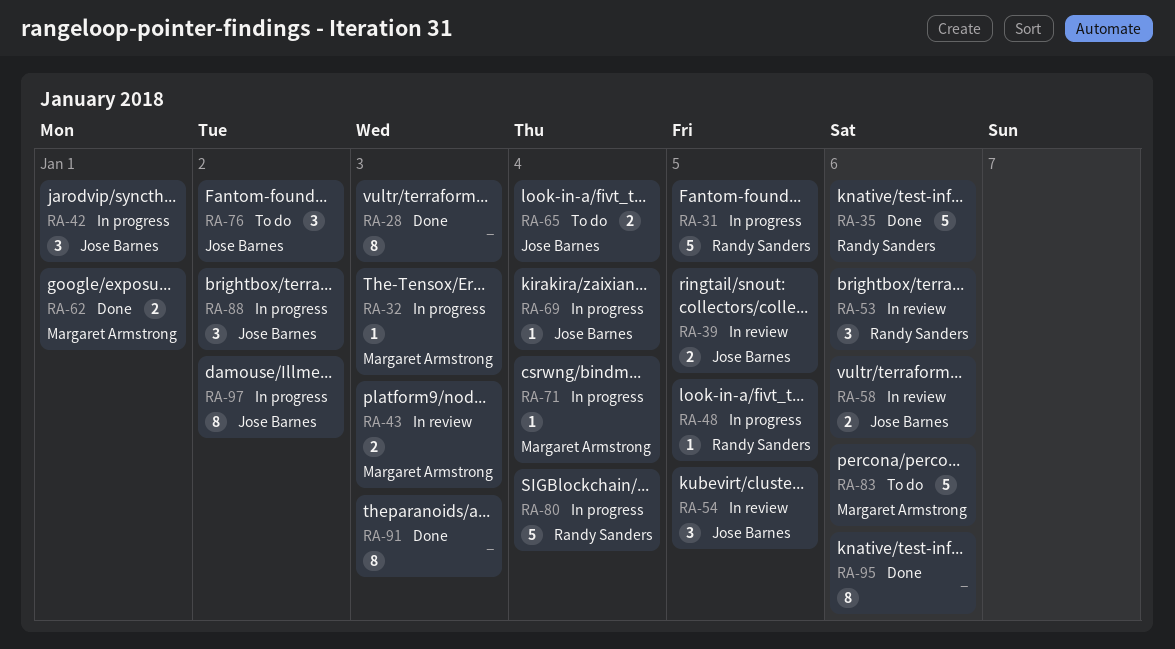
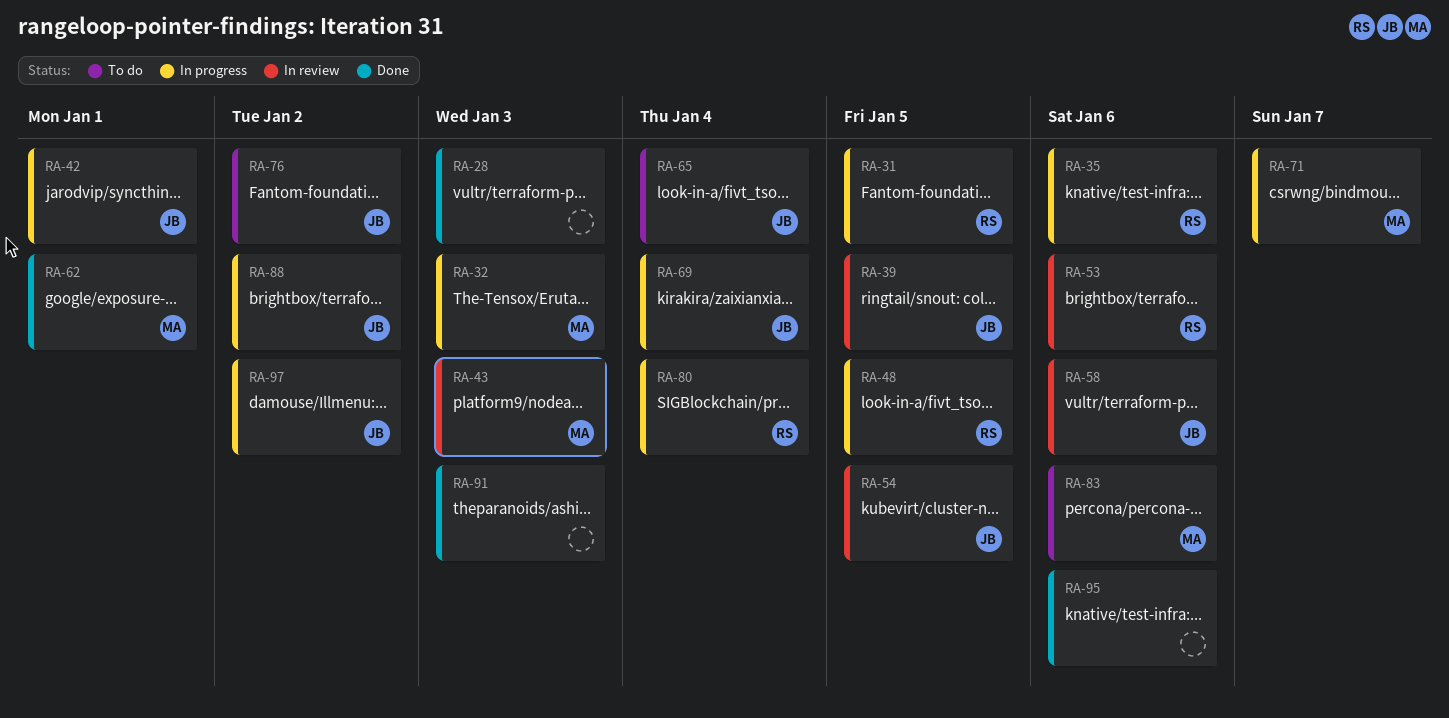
RA-35, status: Done -> In progress
RA-71, due: Jan 4 -> Jan 7

